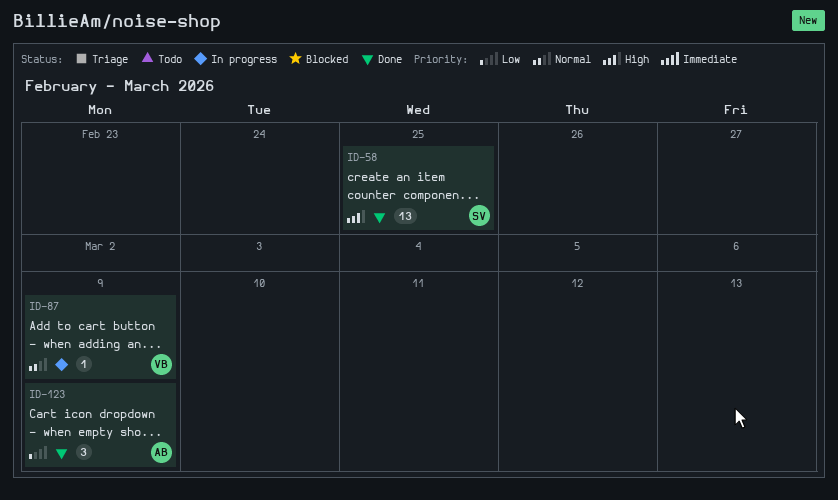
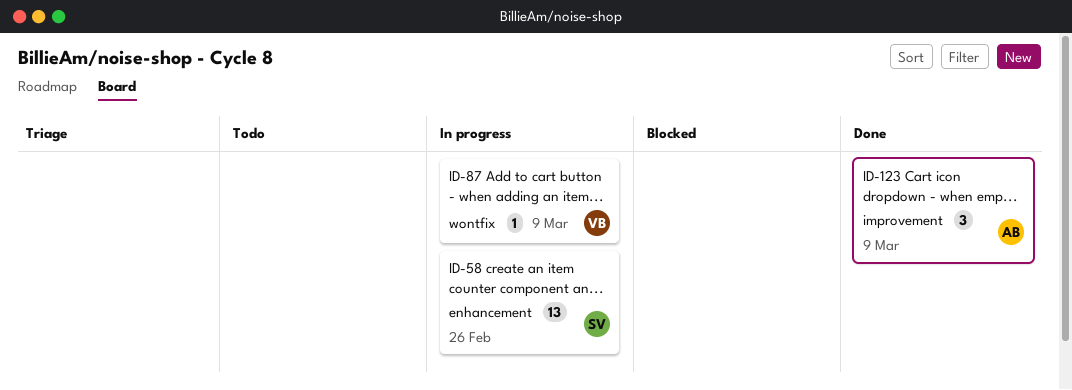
ID-58, status: Done -> In progress
ID-58, due: Feb 25 -> Feb 26

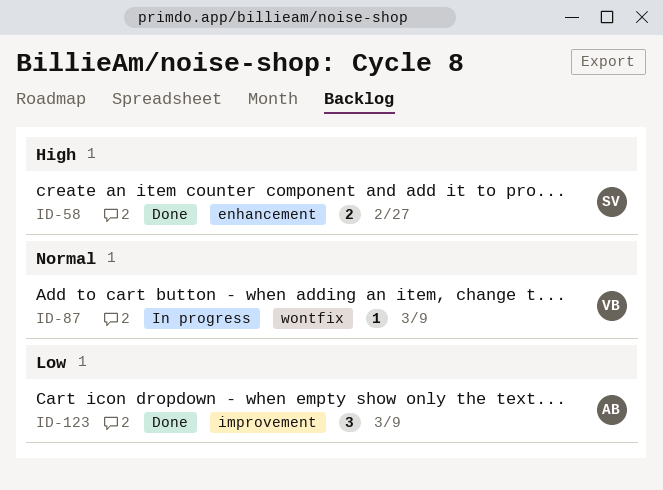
ID-58, status: In progress -> Done
ID-58, estimate: 13 -> 2
ID-58, due: Feb 26 -> Feb 27

